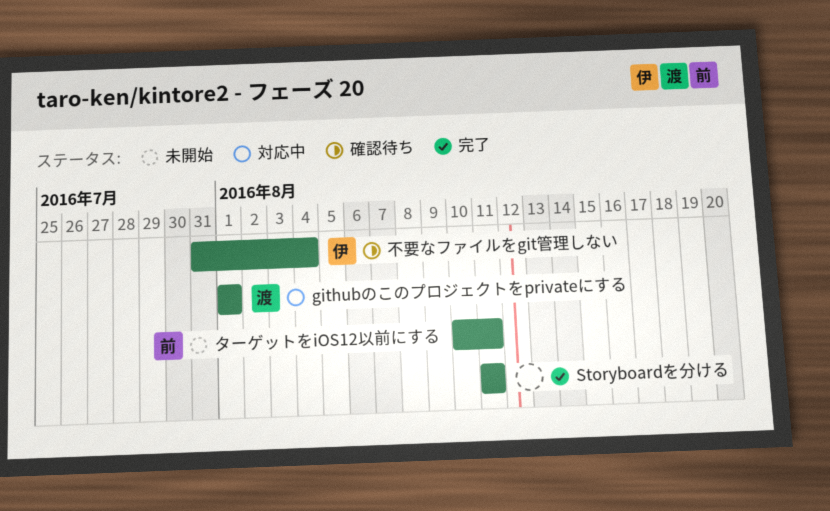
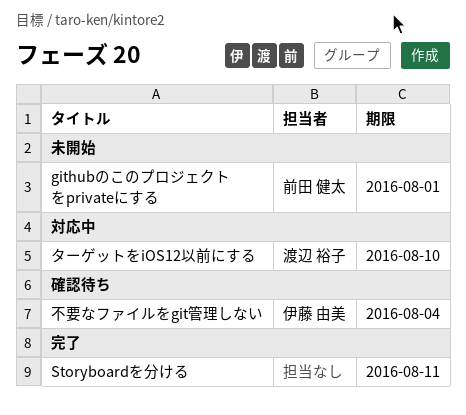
githubのこのプロジェクトをprivateにする, status: 対応中 -> 未開始
githubのこのプロジェクトをprivateにする, owner: 渡辺 裕子 -> 前田 健太
ターゲットをiOS12以前にする, status: 未開始 -> 対応中
ターゲットをiOS12以前にする, owner: 前田 健太 -> 渡辺 裕子
ターゲットをiOS12以前にする, due: Aug 11 -> Aug 10

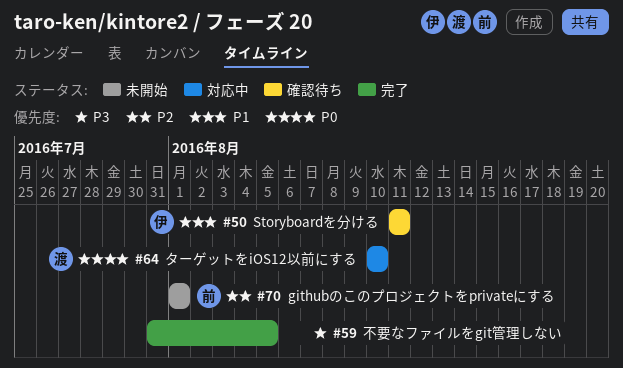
Storyboardを分ける, status: 完了 -> 確認待ち
Storyboardを分ける, owner: none -> 伊藤 由美
不要なファイルをgit管理しない, status: 確認待ち -> 完了
不要なファイルをgit管理しない, owner: 伊藤 由美 -> none
不要なファイルをgit管理しない, due: Aug 4 -> Aug 5

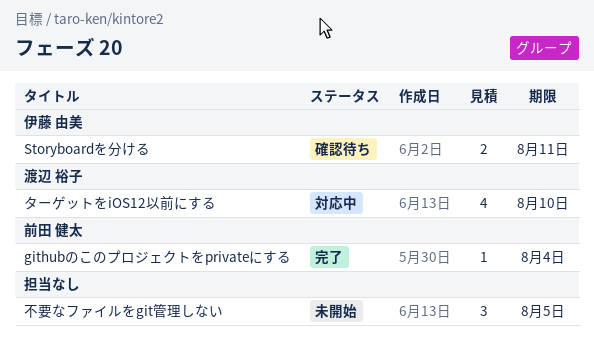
githubのこのプロジェクトをprivateにする, status: 未開始 -> 完了
githubのこのプロジェクトをprivateにする, due: Aug 1 -> Aug 4
不要なファイルをgit管理しない, status: 完了 -> 未開始

